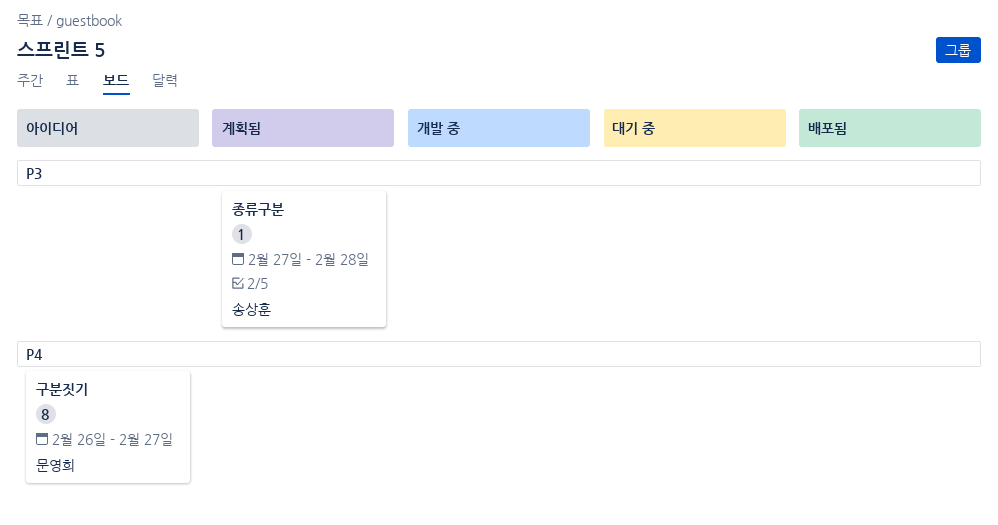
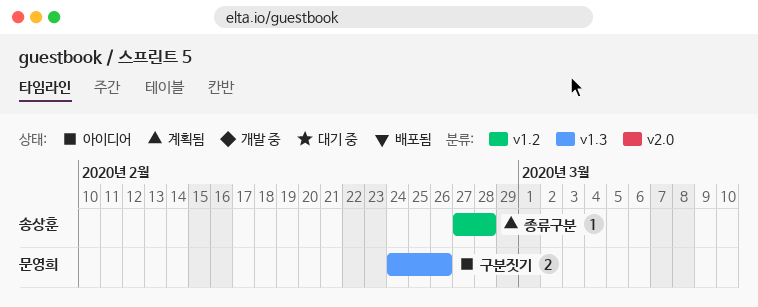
구분짓기, estimate: 8 -> 2
구분짓기, start: Feb 26 -> Feb 24
구분짓기, due: Feb 27 -> Feb 26

